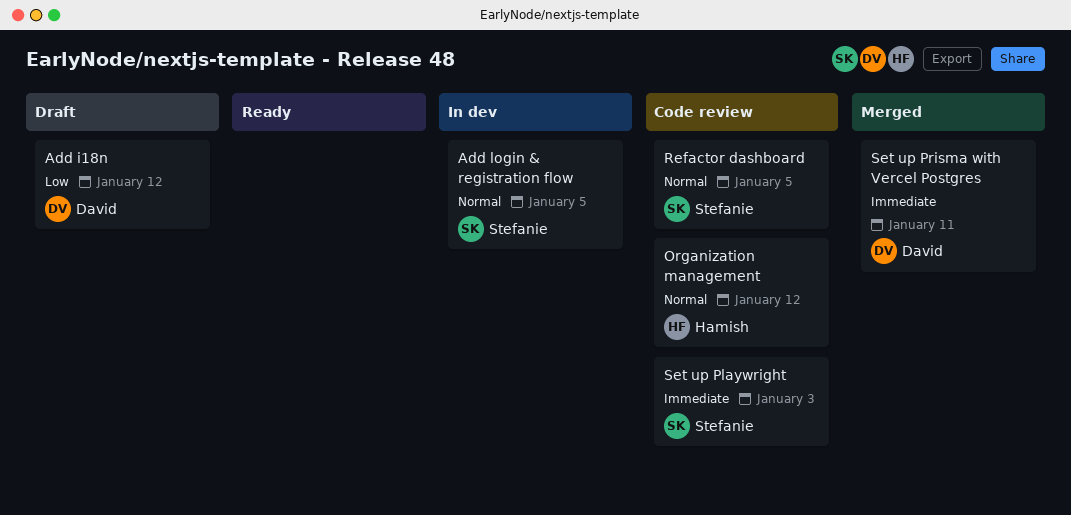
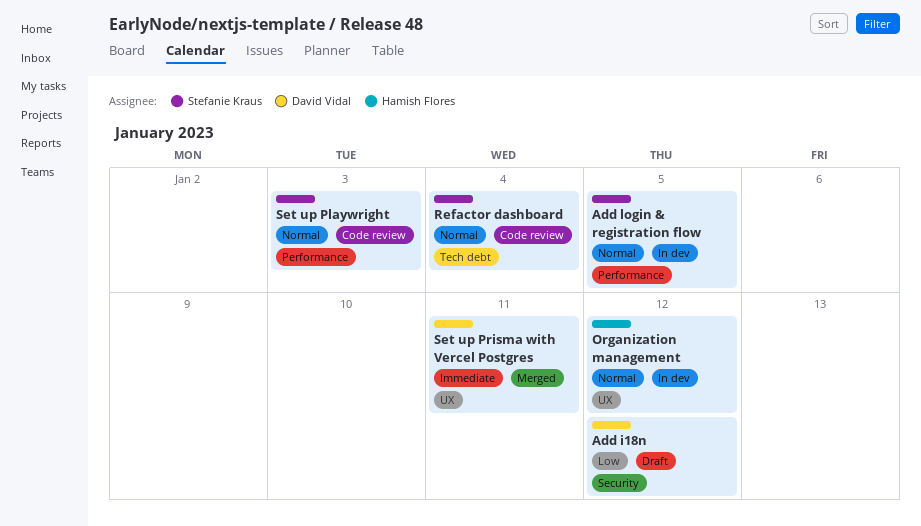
Organization management, status: Code review -> In dev
Refactor dashboard, due: Jan 5 -> Jan 4
Set up Playwright, priority: Immediate -> Normal

